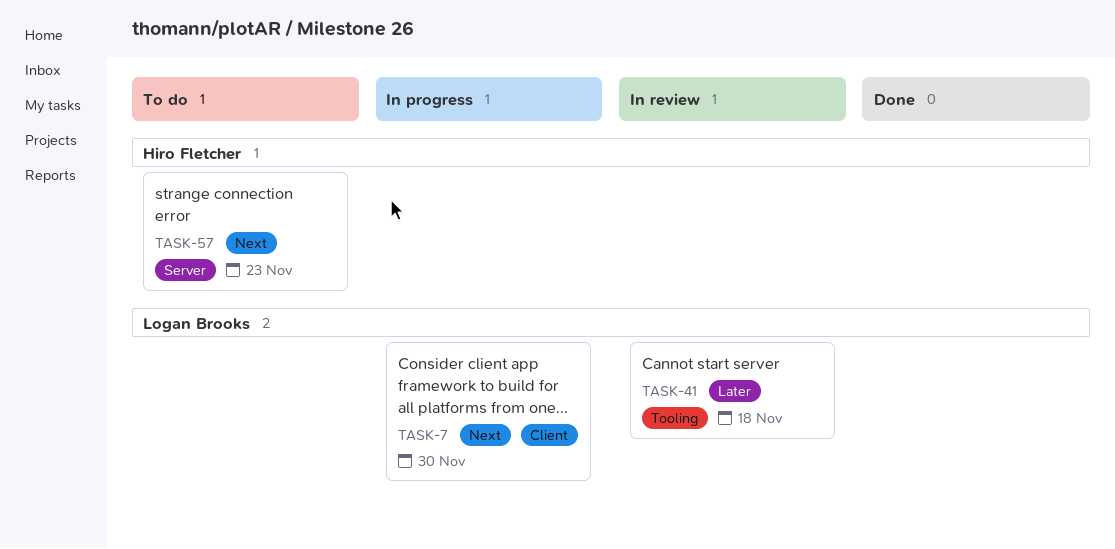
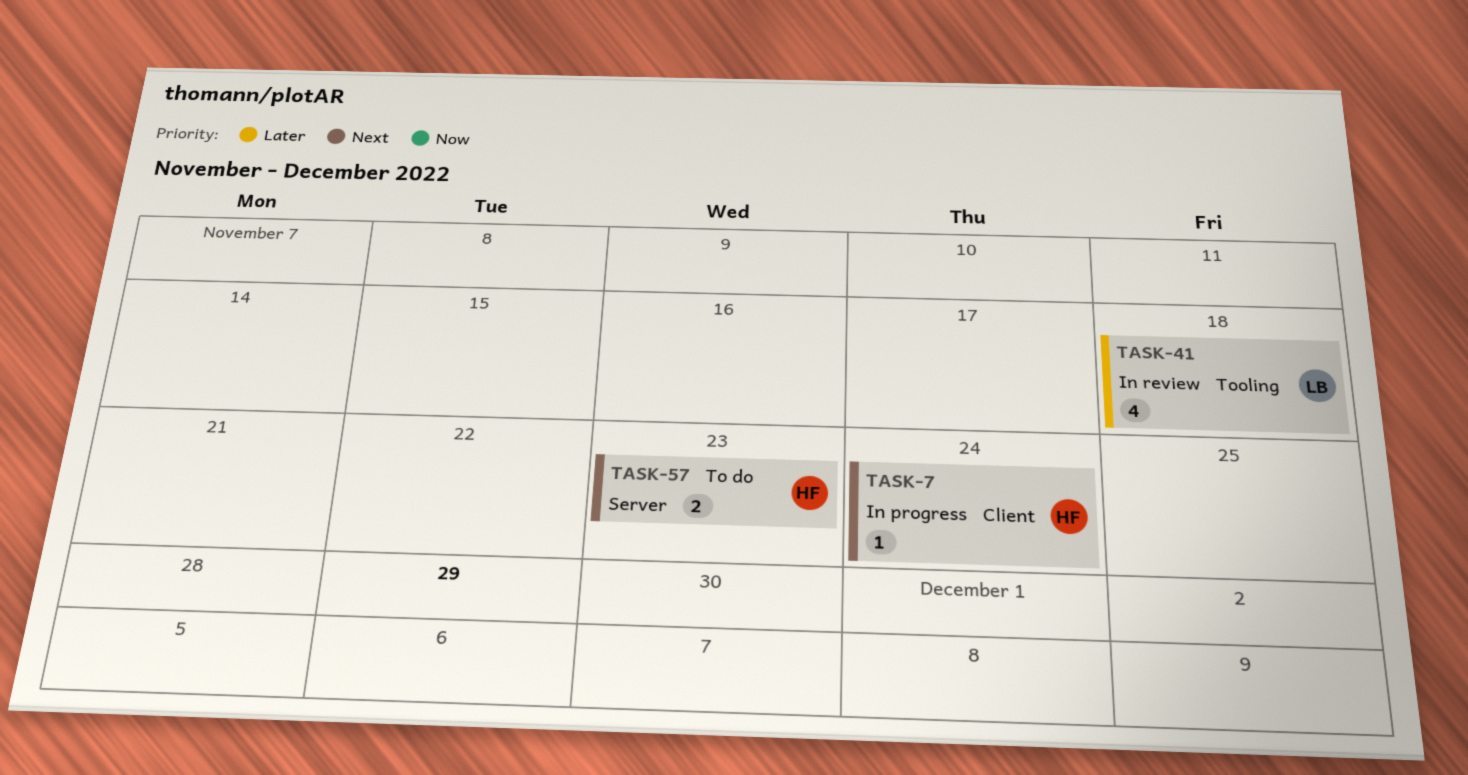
TASK-7, owner: Logan Brooks -> Hiro Fletcher
TASK-7, due: Nov 30 -> Nov 24

